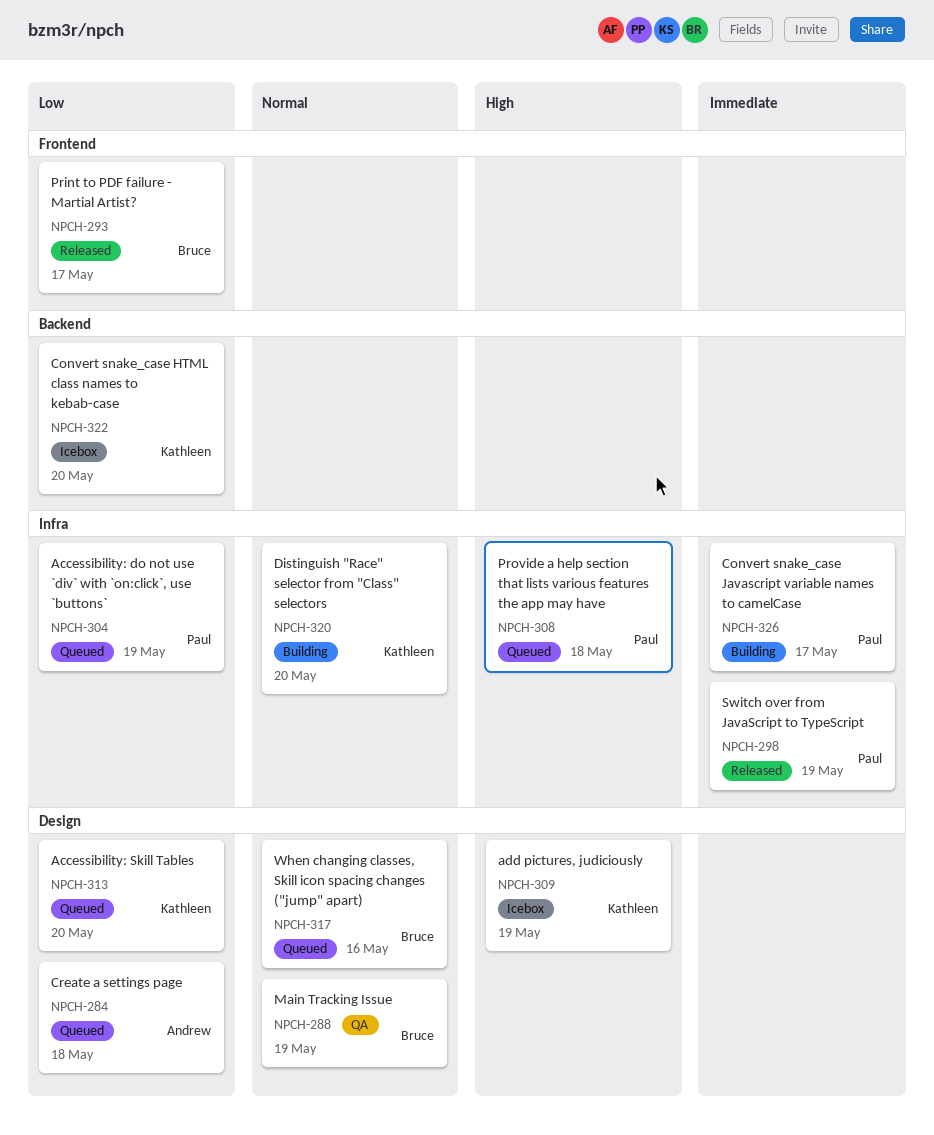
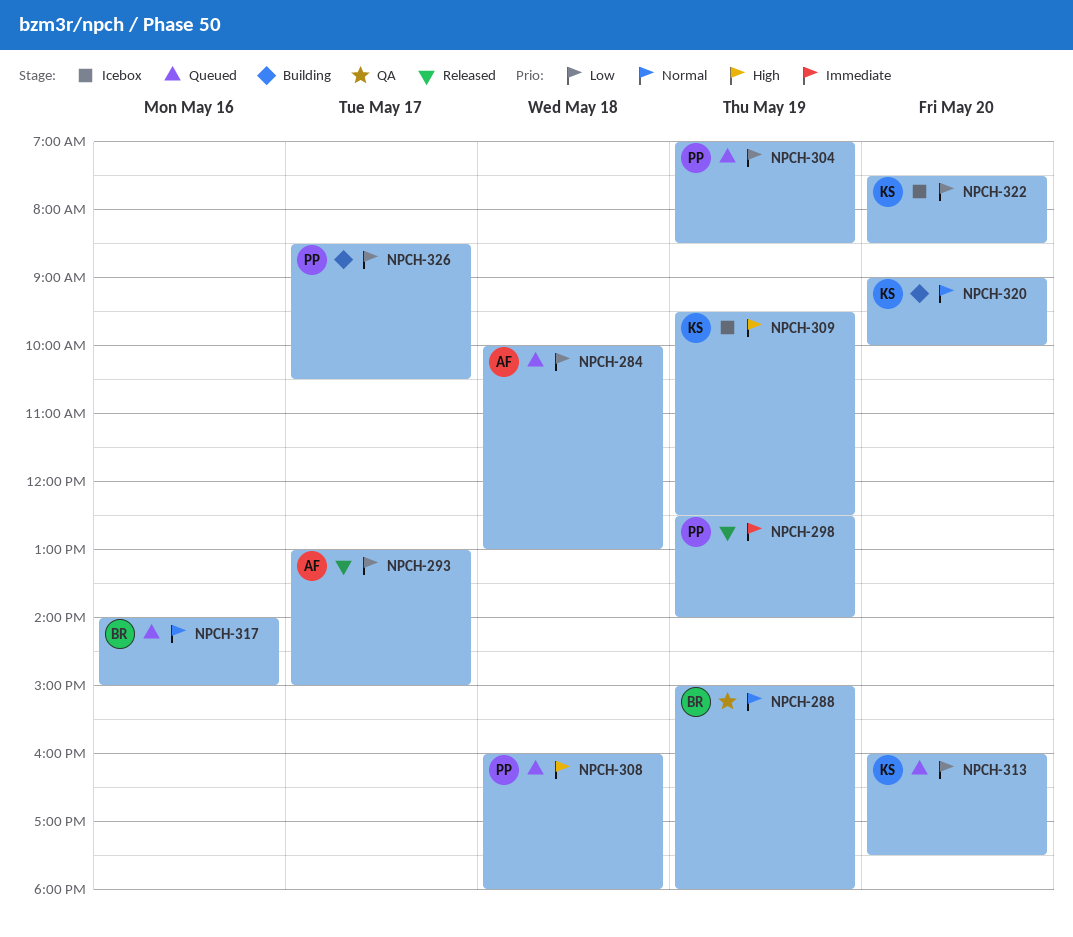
NPCH-293, owner: Bruce -> Andrew
NPCH-326, priority: Immediate -> Low

